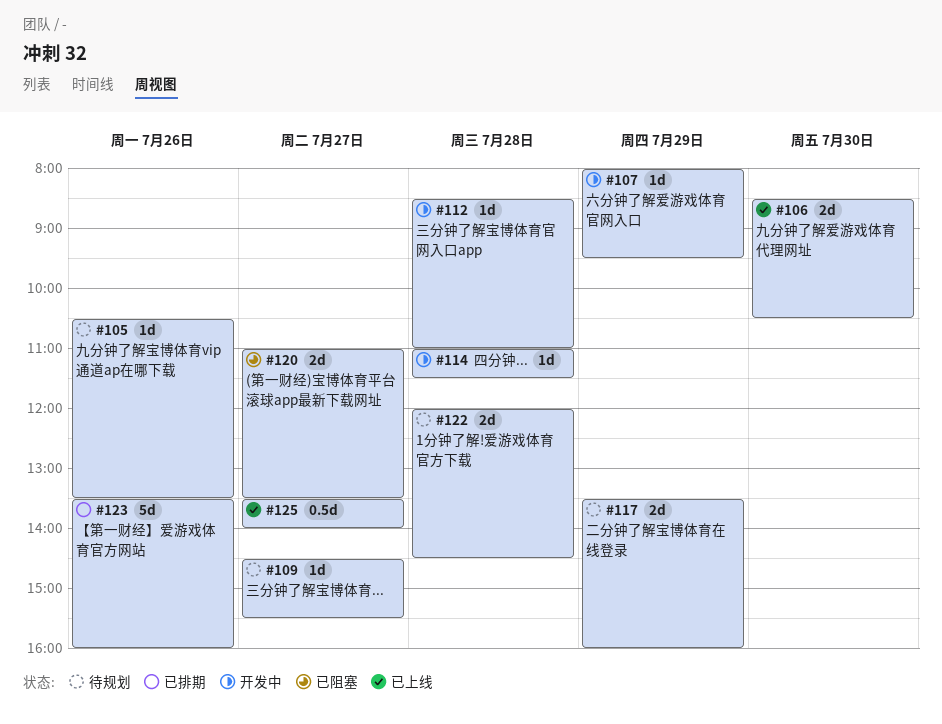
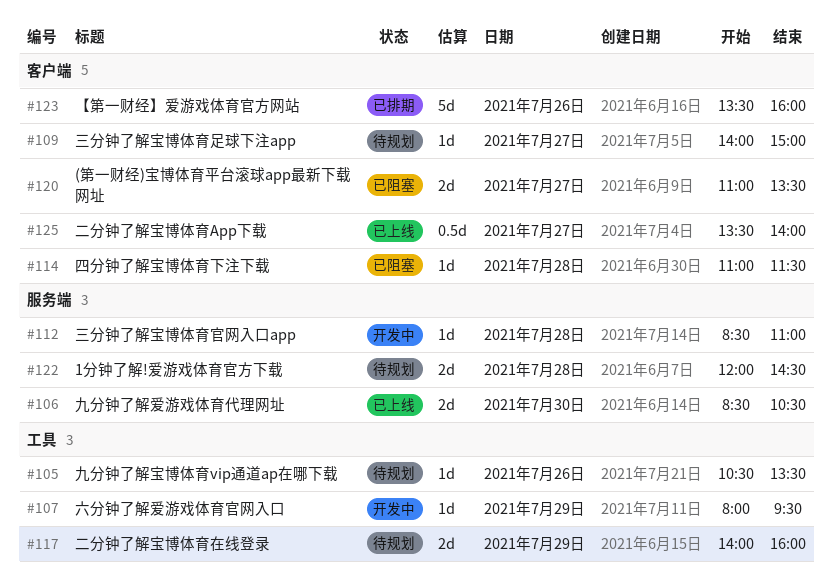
#109, begins: 14:30 -> 14:00
#109, ends: 15:30 -> 15:00
#114, status: 开发中 -> 已阻塞
#117, begins: 13:30 -> 14:00

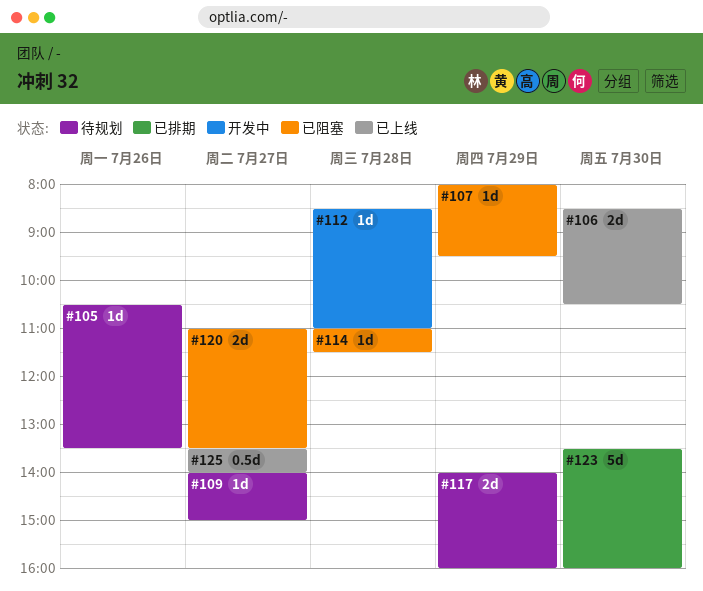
#107, status: 开发中 -> 已阻塞
#122: present -> none
#123, day: Jul 26 -> Jul 30

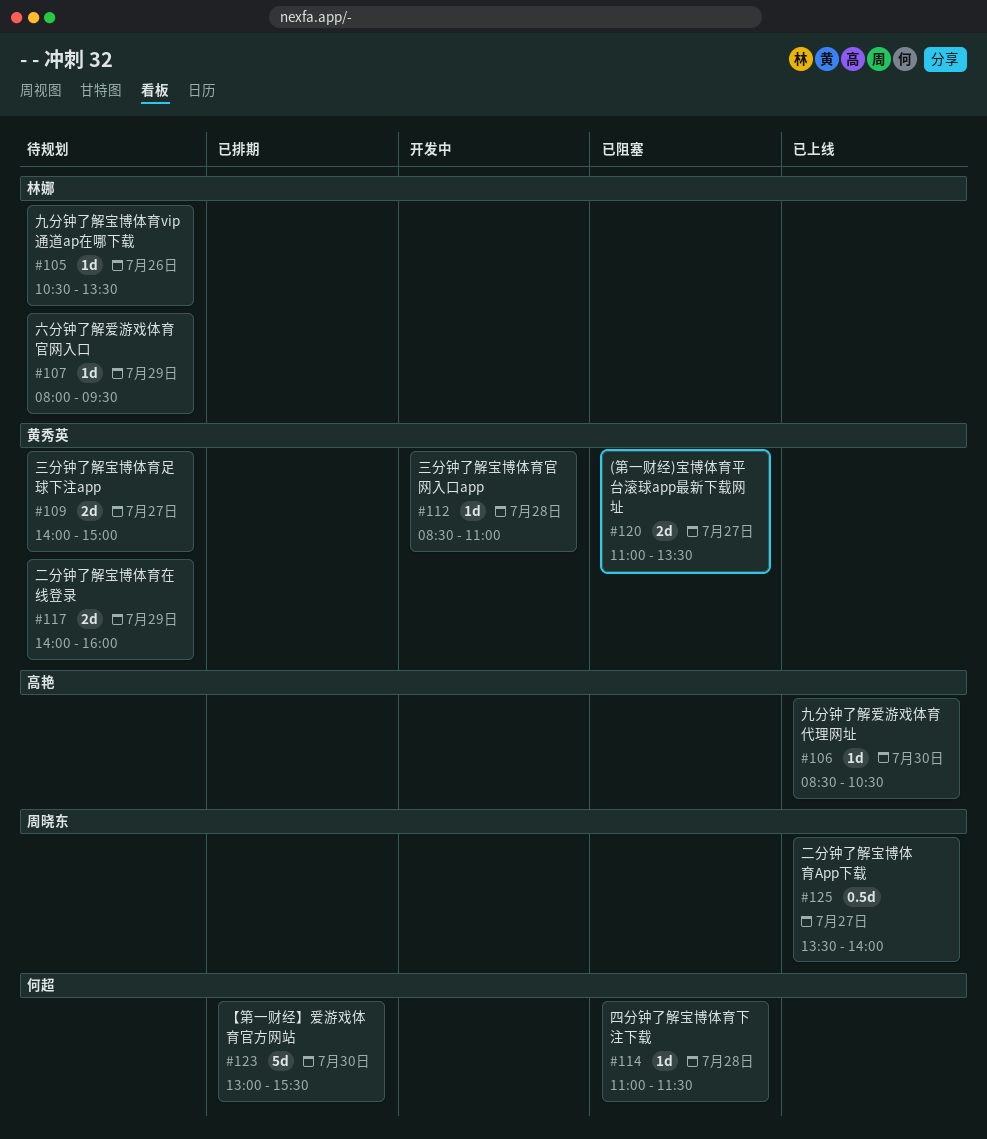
#106, estimate: 2d -> 1d
#107, status: 已阻塞 -> 待规划
#109, estimate: 1d -> 2d
#123, begins: 13:30 -> 13:00
#123, ends: 16:00 -> 15:30

